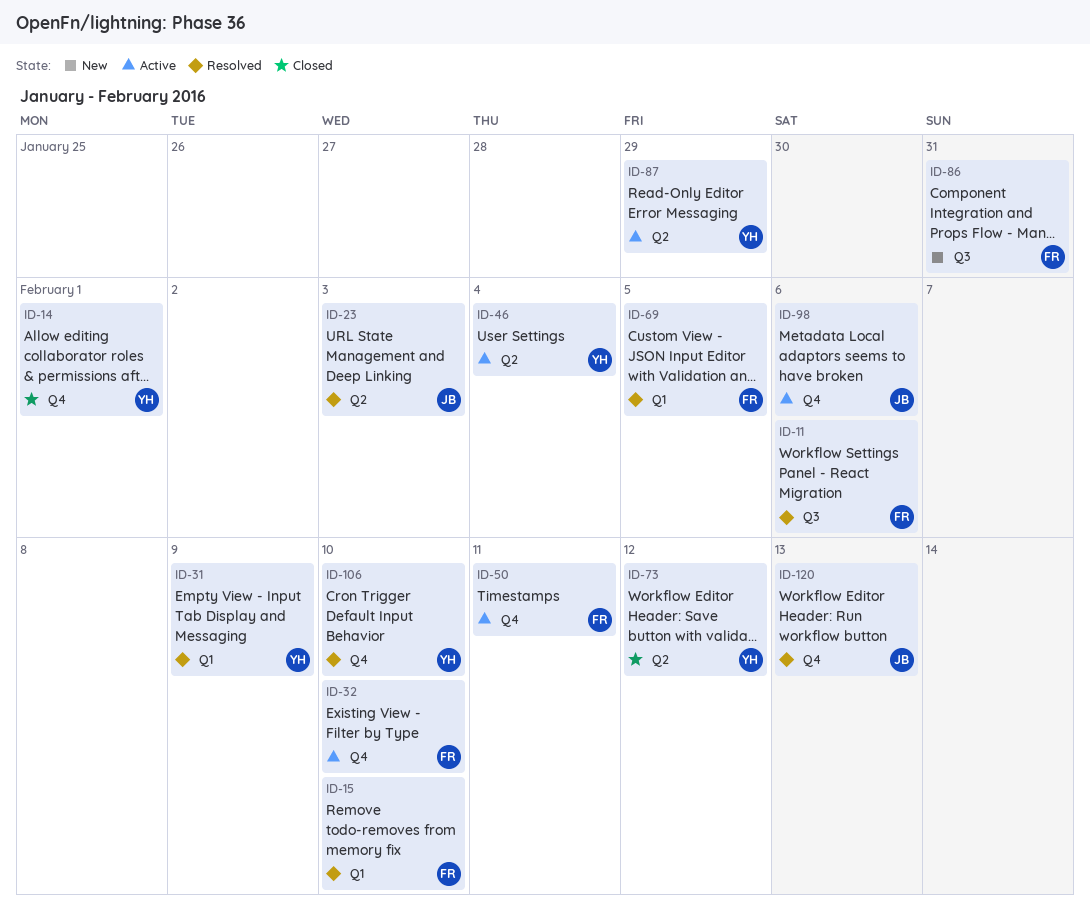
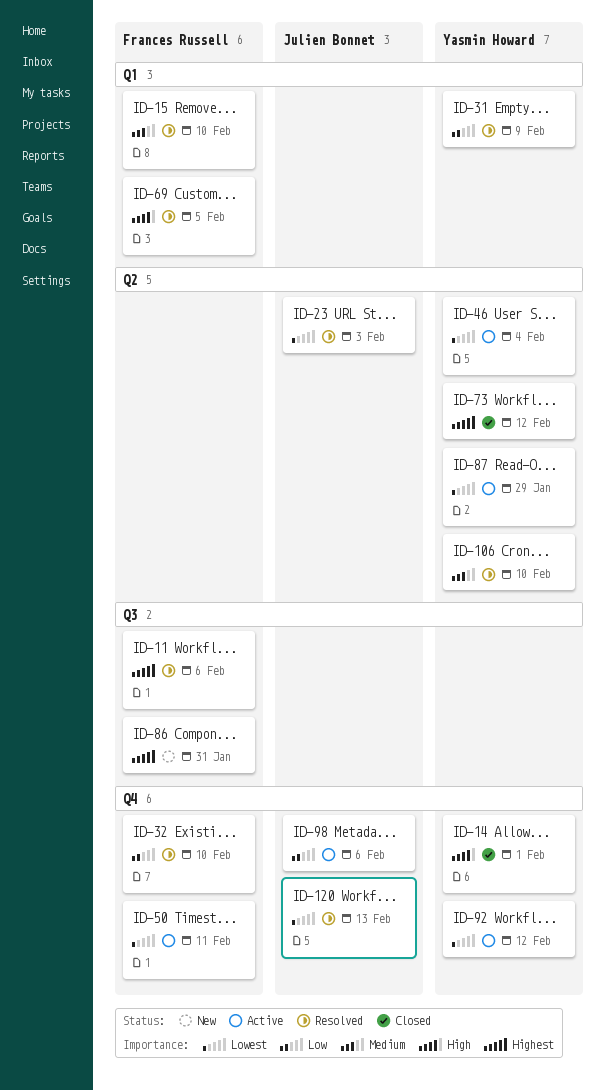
ID-32, status: Active -> Resolved
ID-92: none -> present
ID-106, label: Q4 -> Q2

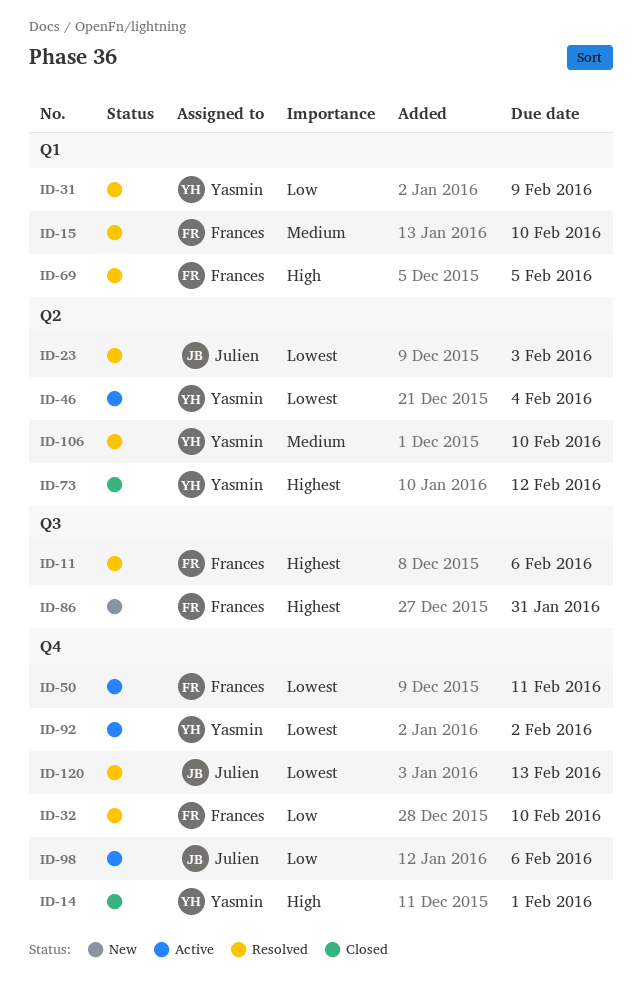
ID-87: present -> none
ID-92, due: Feb 12 -> Feb 2

